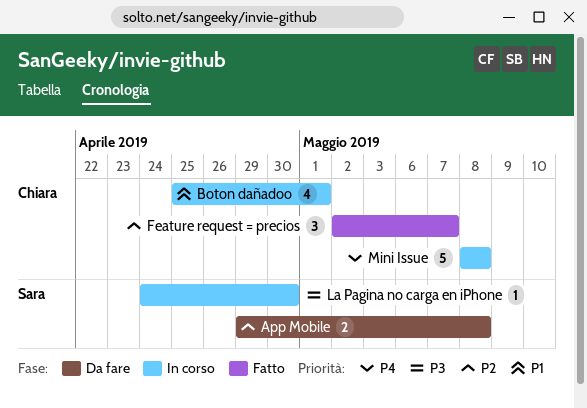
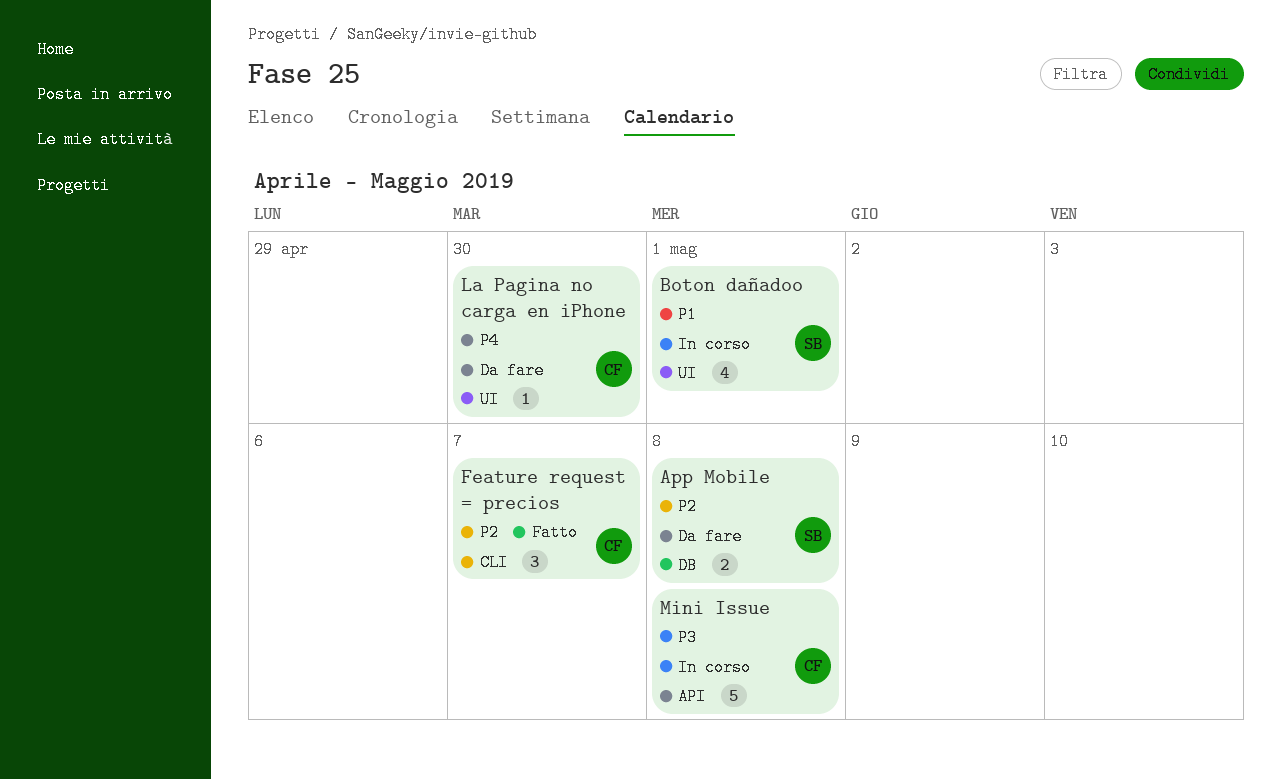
Boton dañadoo, owner: Chiara -> Sara
La Pagina no carga en iPhone, status: In corso -> Da fare
La Pagina no carga en iPhone, owner: Sara -> Chiara
La Pagina no carga en iPhone, priority: P3 -> P4
Mini Issue, priority: P4 -> P3

